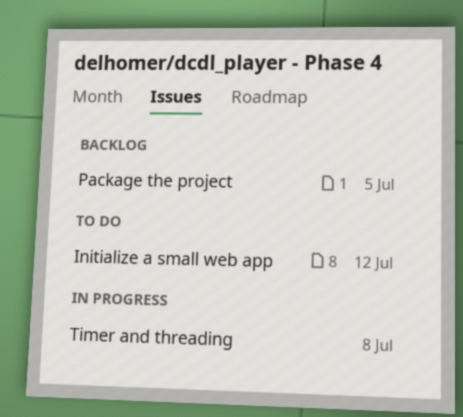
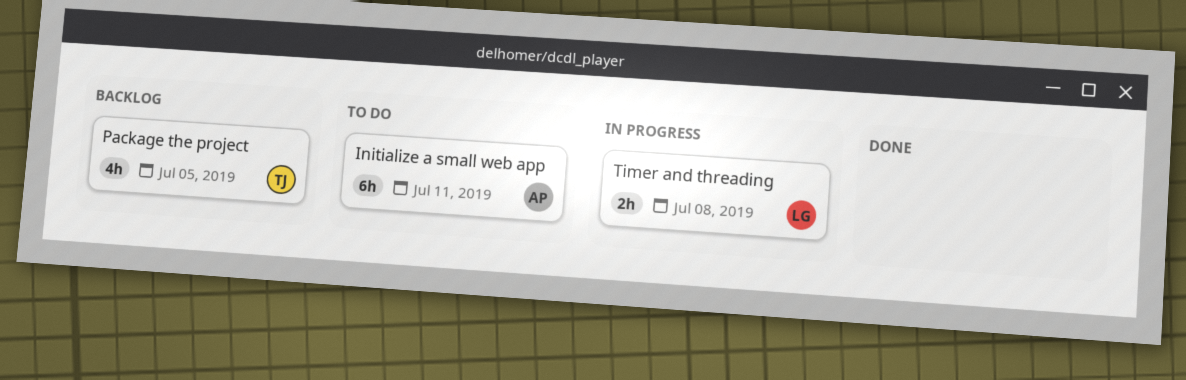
Initialize a small web app, due: Jul 12 -> Jul 11

